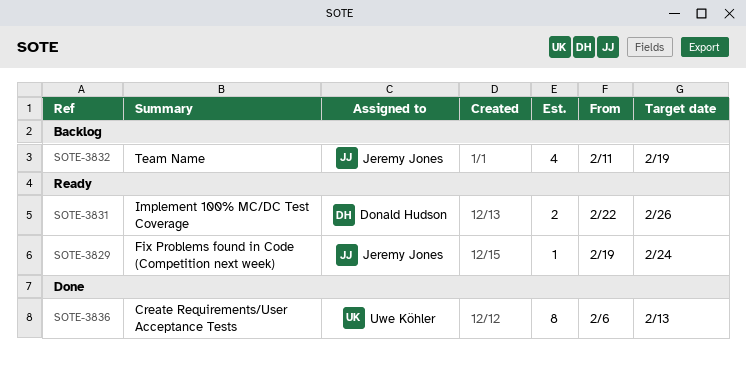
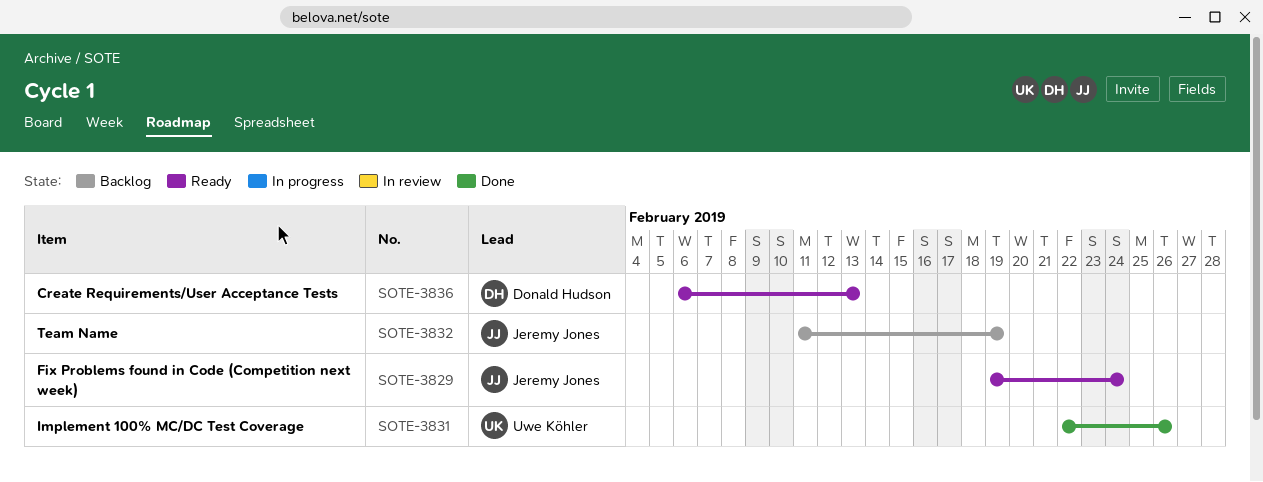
SOTE-3831, status: Ready -> Done
SOTE-3831, owner: Donald Hudson -> Uwe Köhler
SOTE-3836, status: Done -> Ready
SOTE-3836, owner: Uwe Köhler -> Donald Hudson

